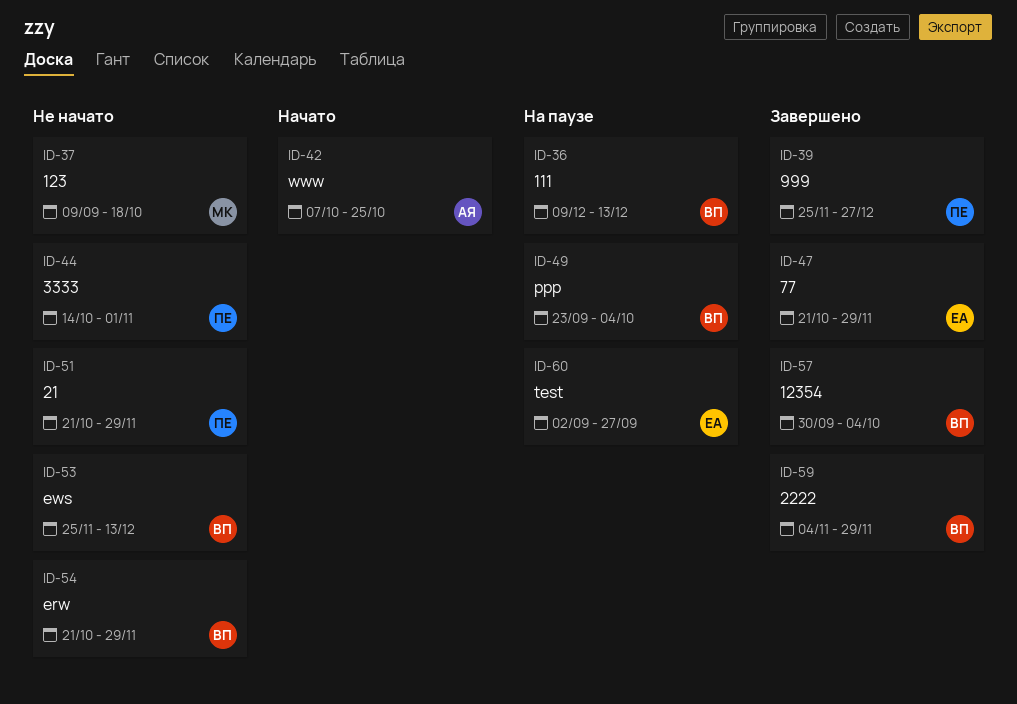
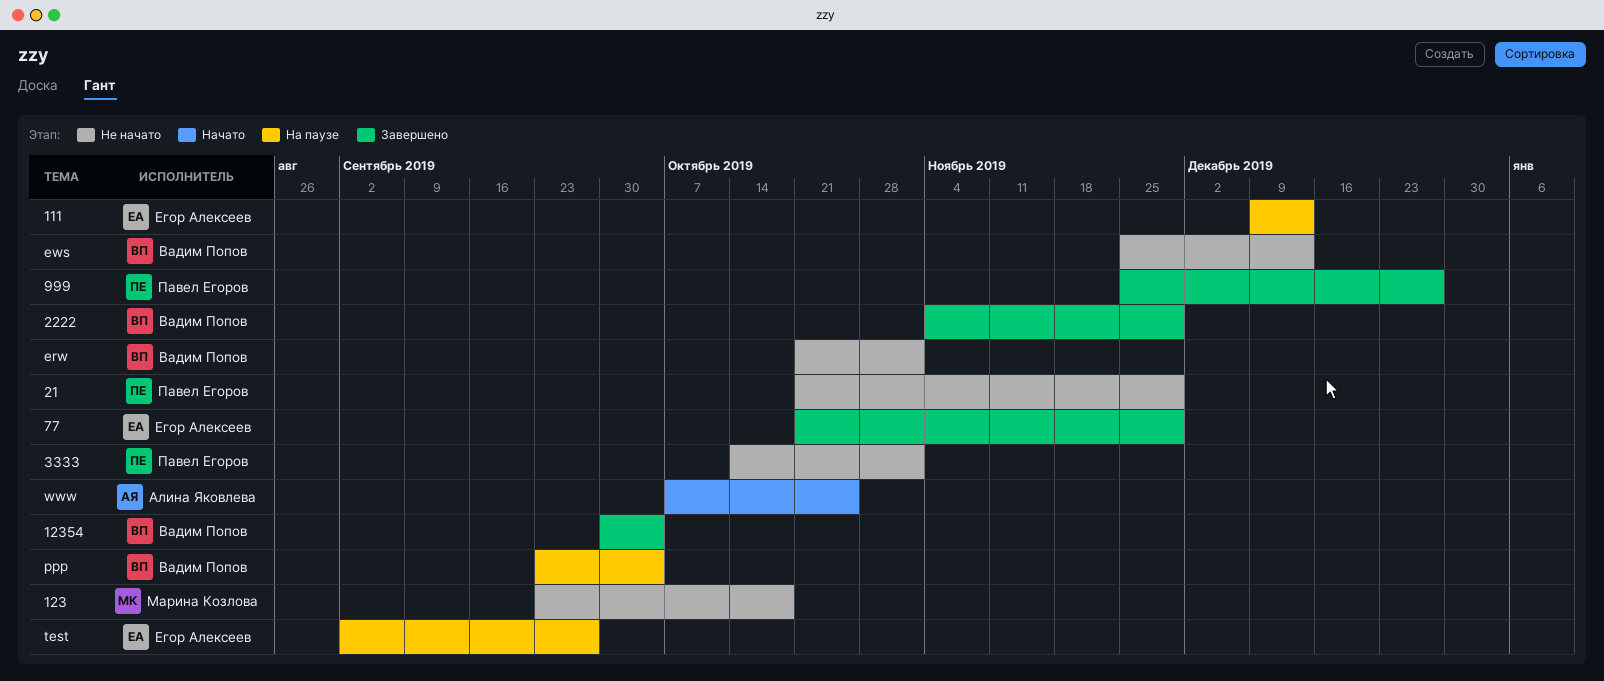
111, owner: Вадим Попов -> Егор Алексеев
123, start: Sep 9 -> Sep 23
erw, due: Nov 29 -> Nov 1

